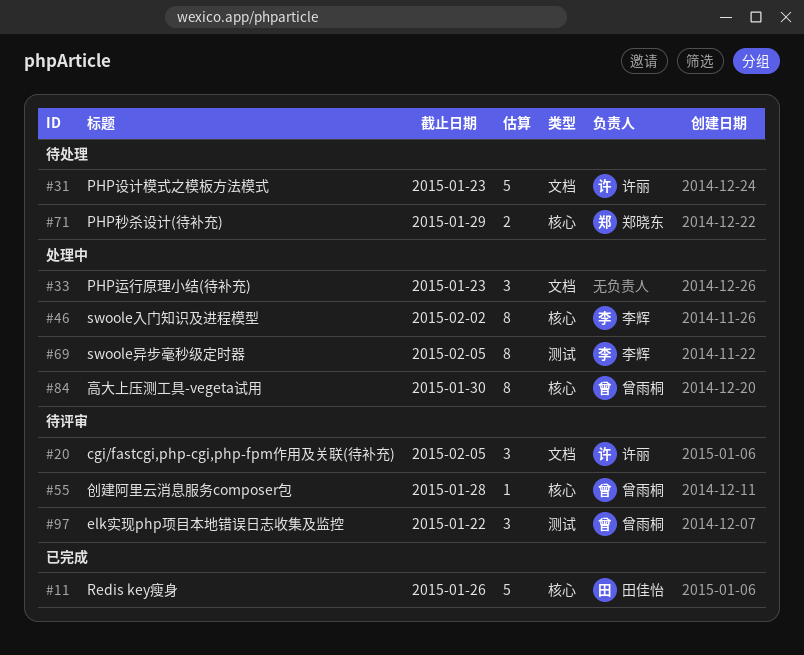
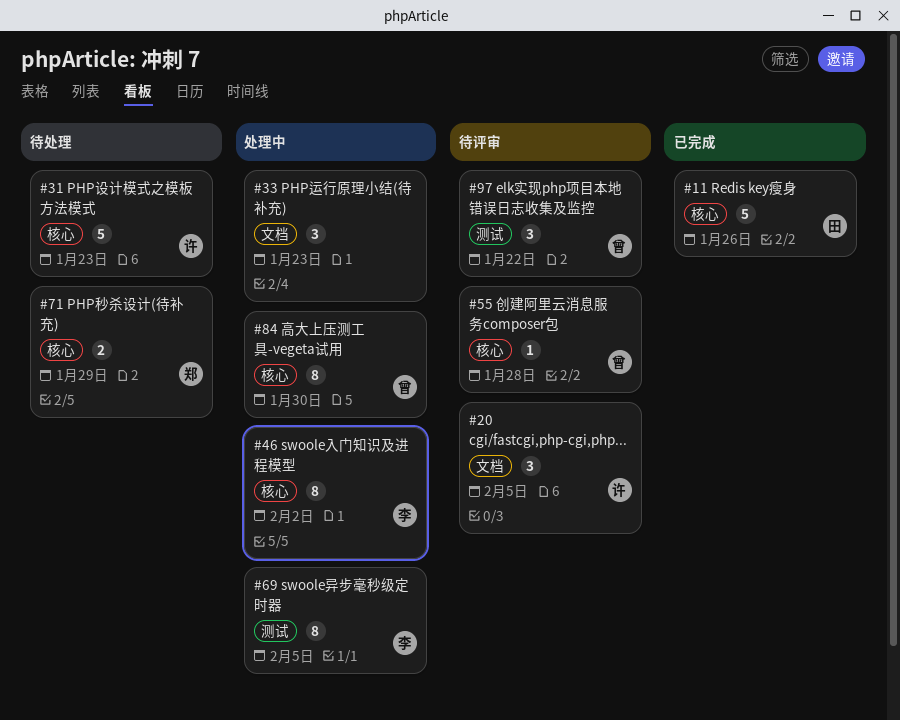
#31, label: 文档 -> 核心

